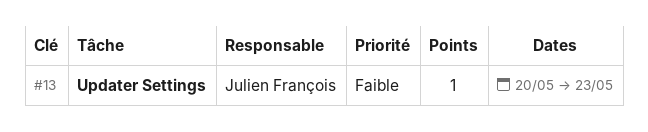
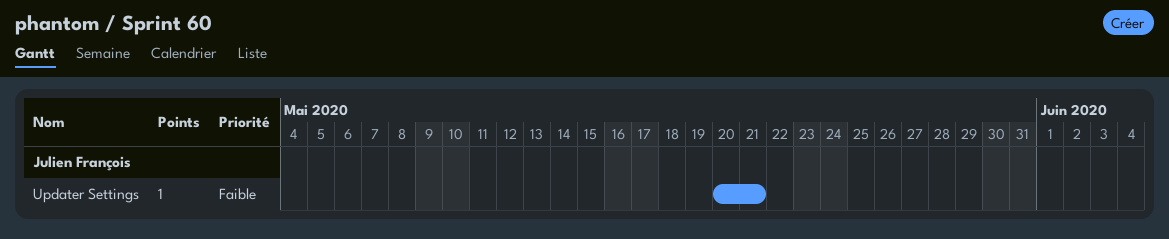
Updater Settings, due: May 23 -> May 21

